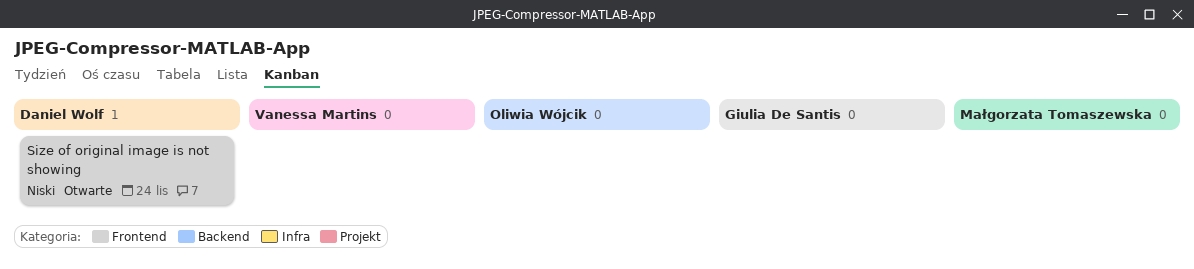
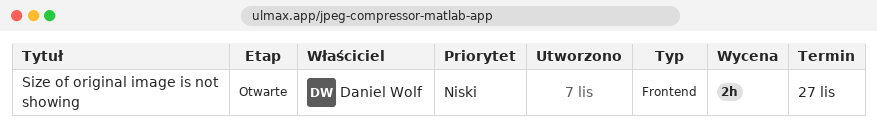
Size of original image is not showing, due: Nov 24 -> Nov 27

